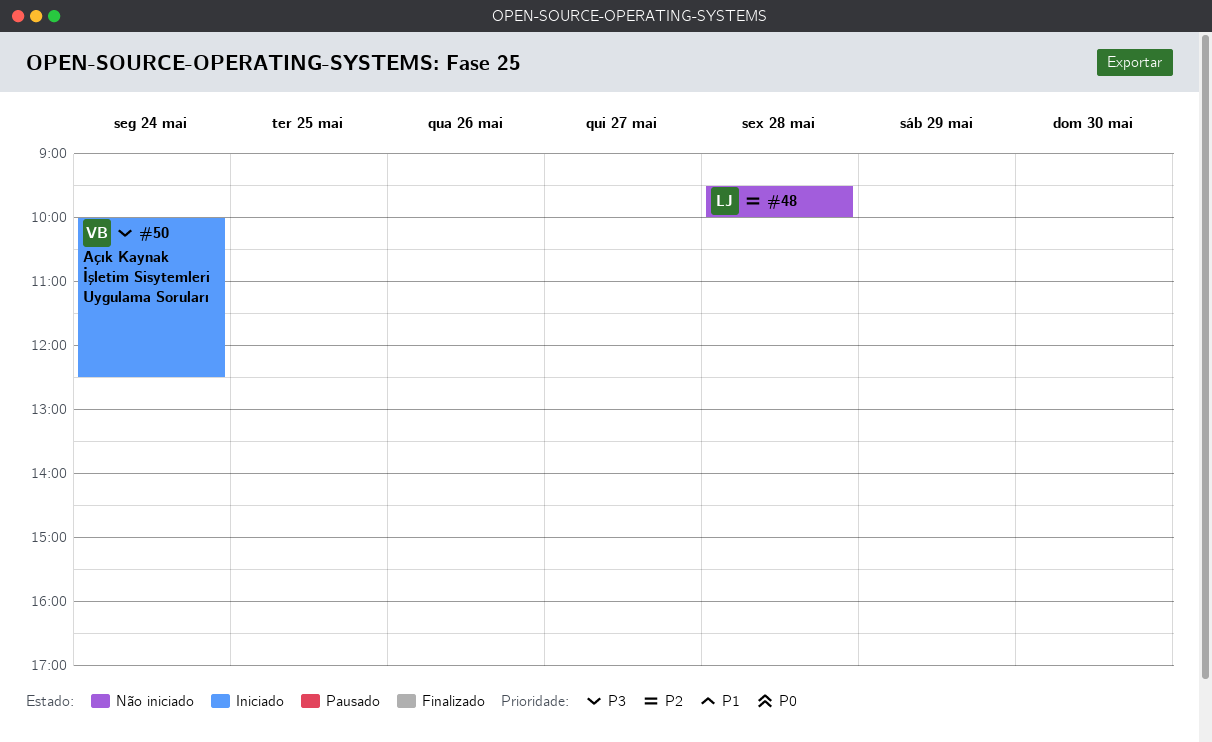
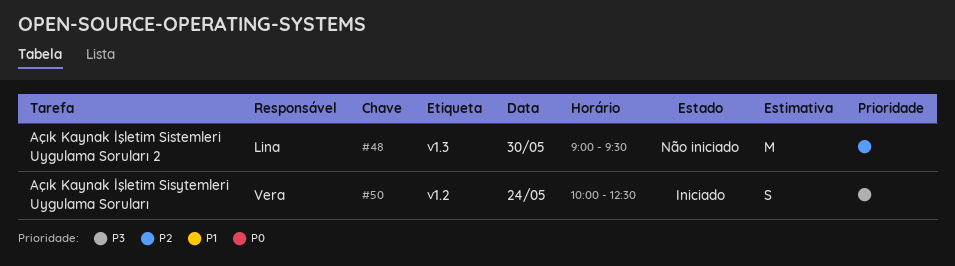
#48, day: May 28 -> May 30
#48, begins: 09:30 -> 09:00
#48, ends: 10:00 -> 09:30

